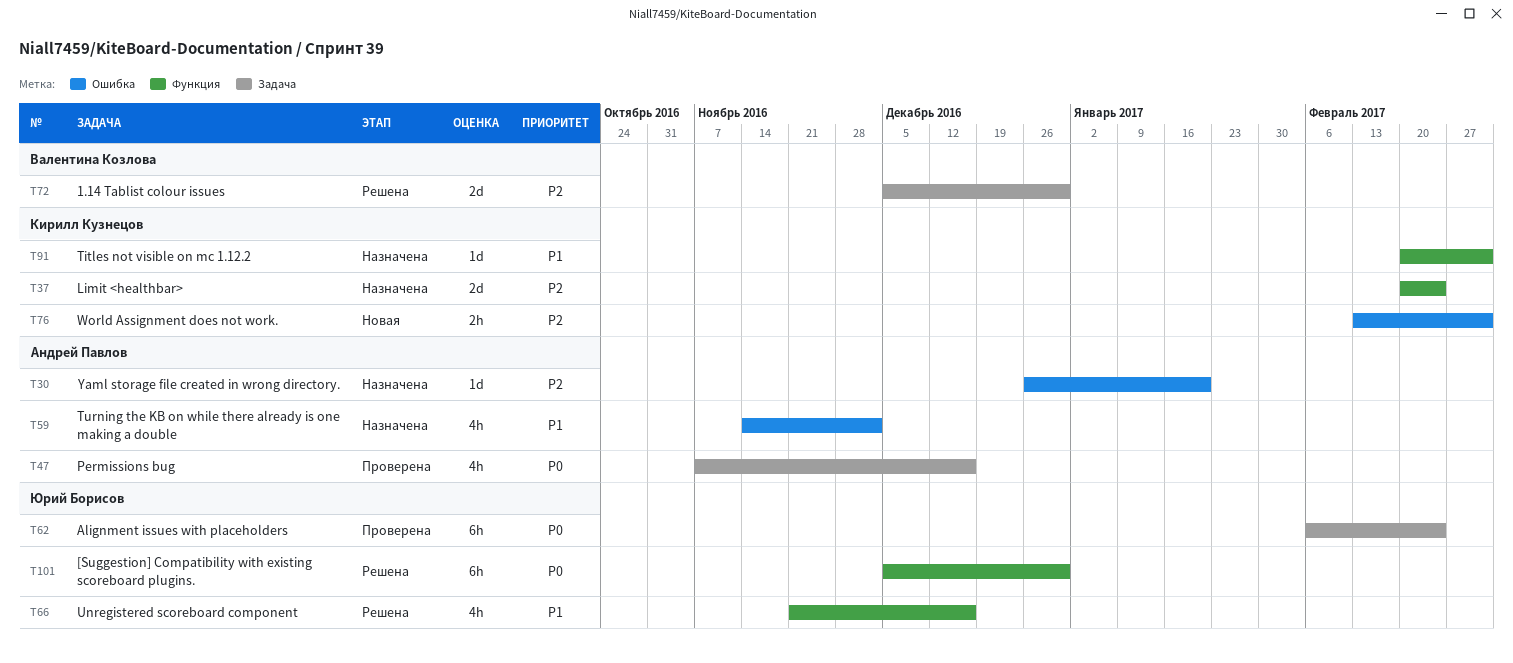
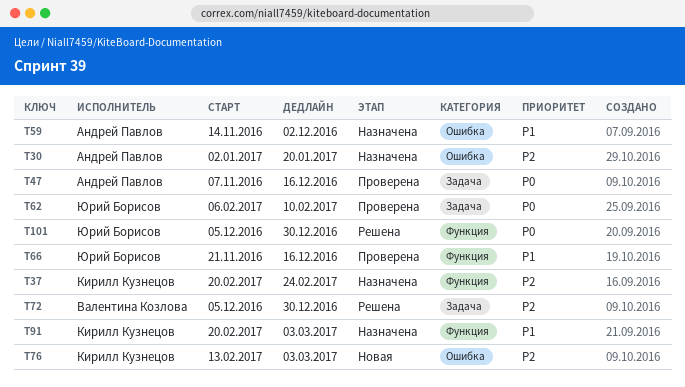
T30, start: Dec 26 -> Jan 2
T62, due: Feb 24 -> Feb 10
T66, status: Решена -> Проверена

